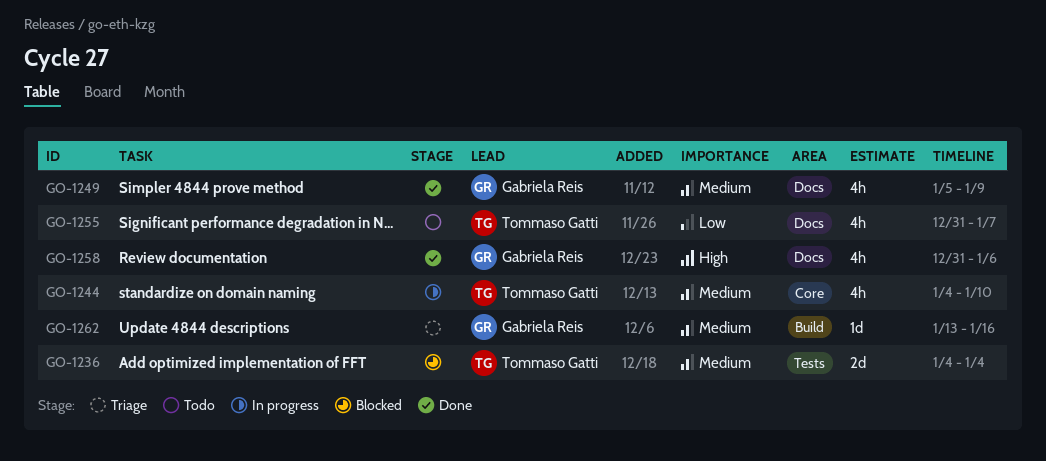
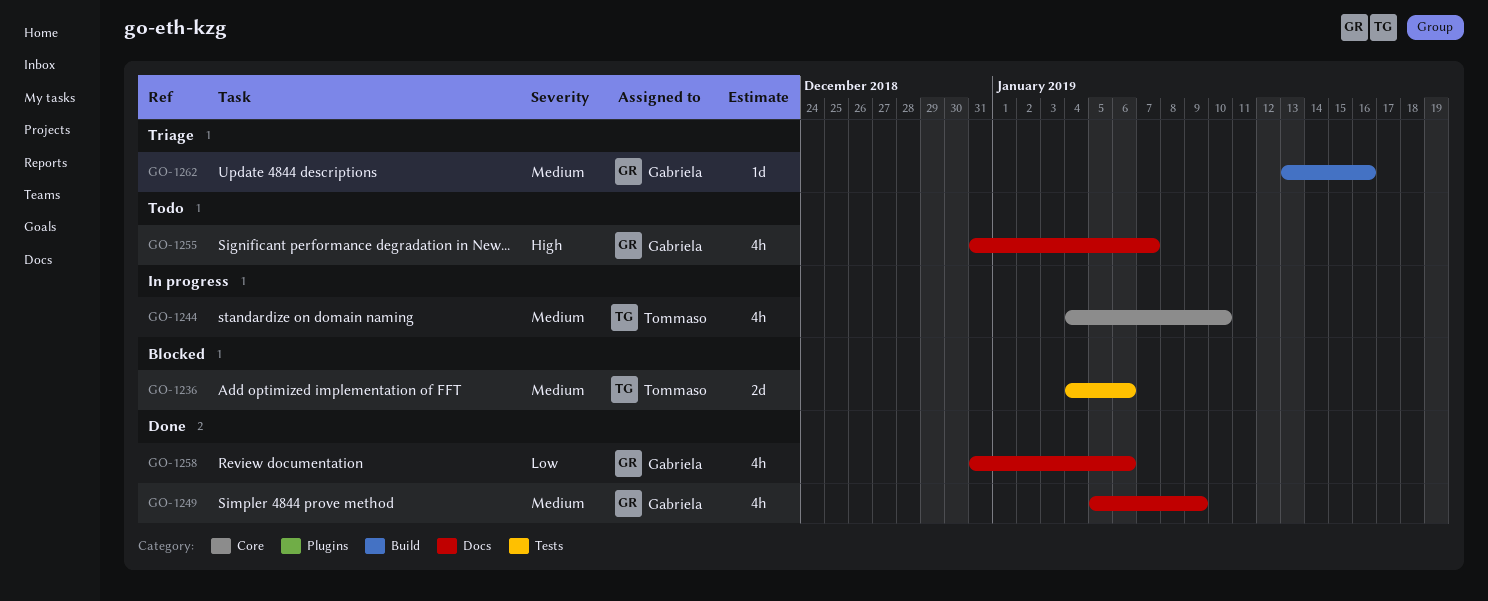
GO-1236, due: Jan 4 -> Jan 6
GO-1255, owner: Tommaso Gatti -> Gabriela Reis
GO-1255, priority: Low -> High
GO-1258, priority: High -> Low

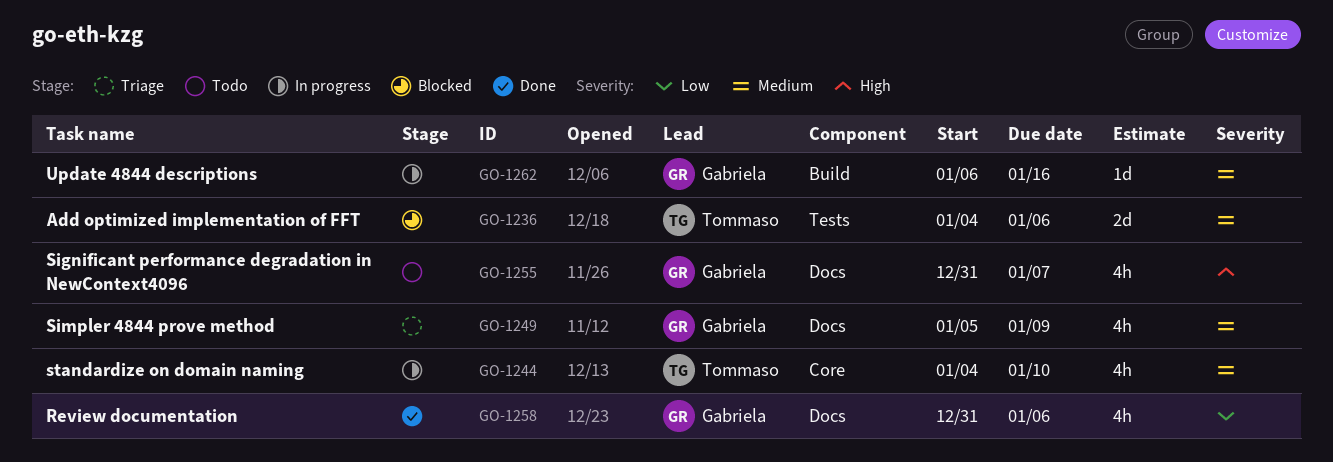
GO-1249, status: Done -> Triage
GO-1262, status: Triage -> In progress
GO-1262, start: Jan 13 -> Jan 6

